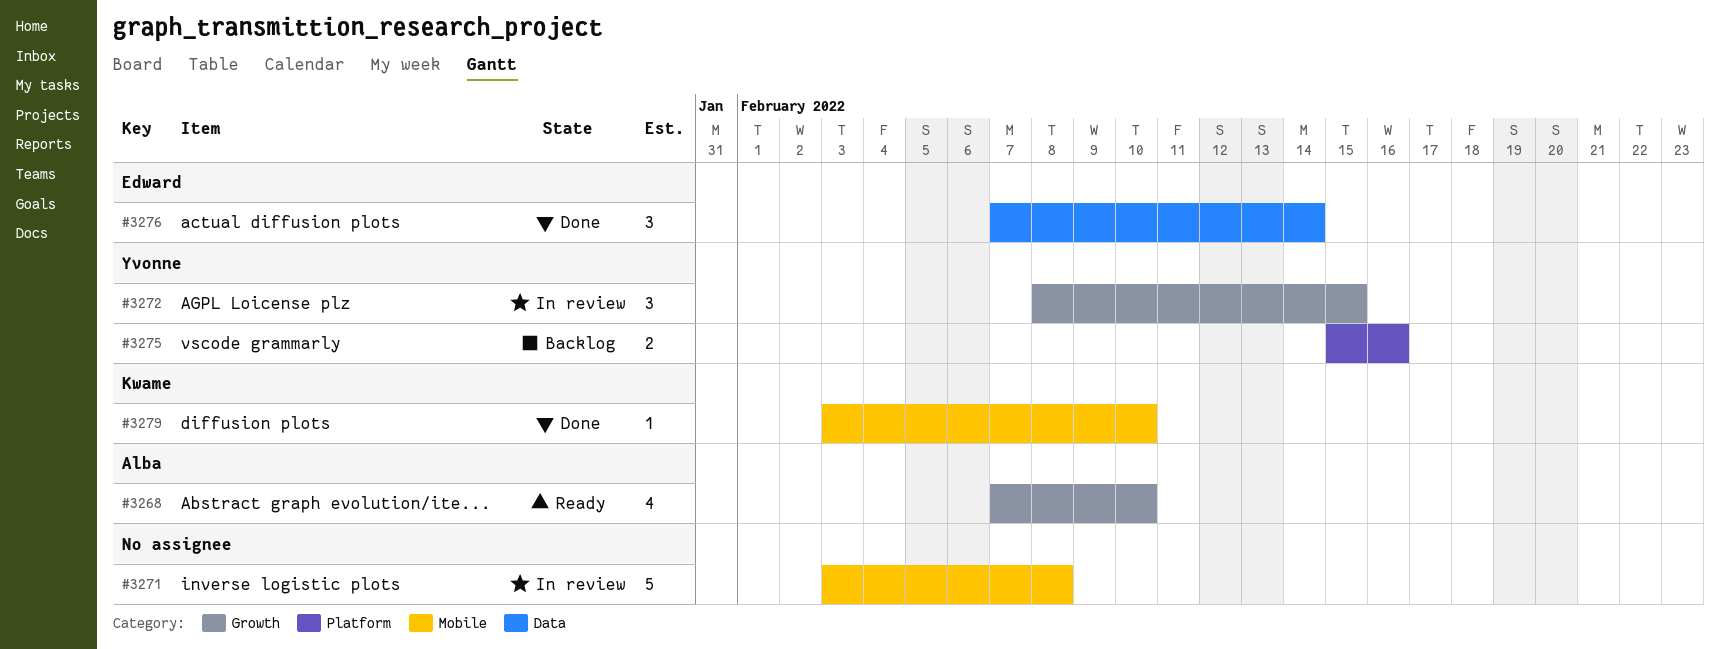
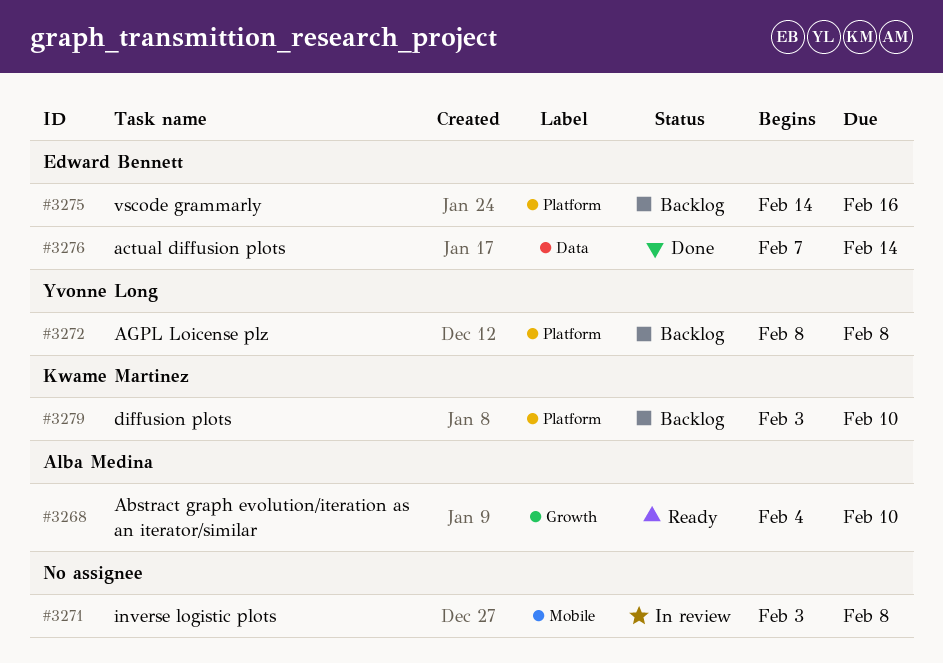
#3268, start: Feb 7 -> Feb 4
#3272, status: In review -> Backlog
#3272, label: Growth -> Platform
#3272, due: Feb 15 -> Feb 8
#3275, owner: Yvonne Long -> Edward Bennett
#3275, start: Feb 15 -> Feb 14
#3279, status: Done -> Backlog
#3279, label: Mobile -> Platform

